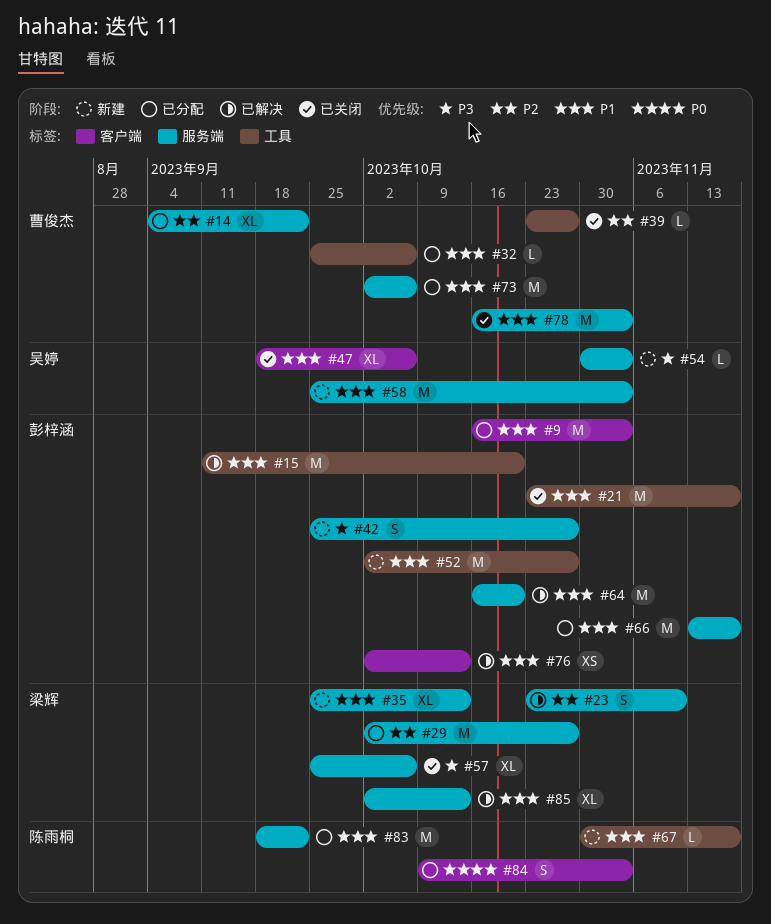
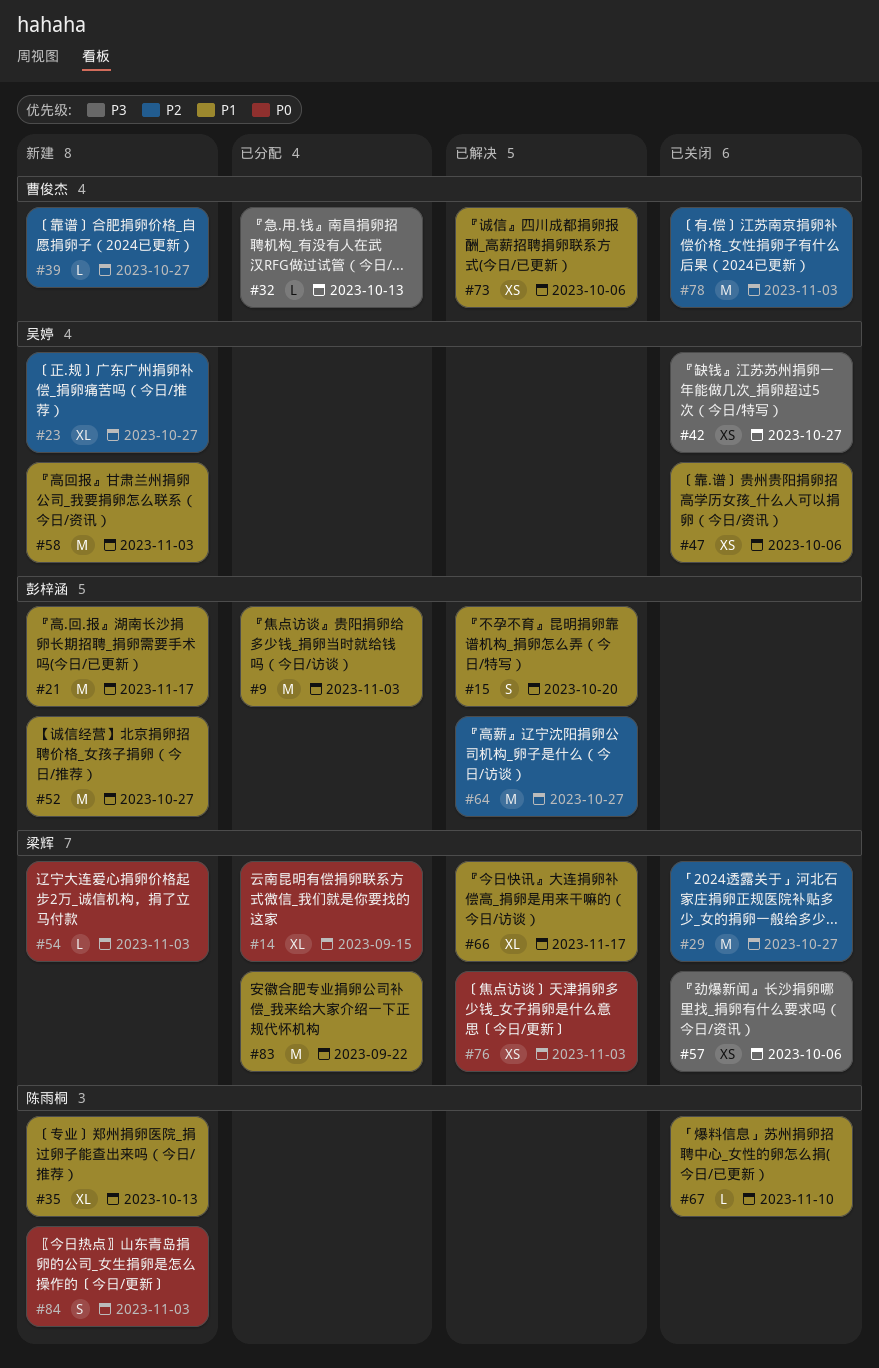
#14, owner: 曹俊杰 -> 梁辉
#14, priority: P2 -> P0
#14, due: Sep 22 -> Sep 15
#15, estimate: M -> S
#21, status: 已关闭 -> 新建
#23, status: 已解决 -> 新建
#23, owner: 梁辉 -> 吴婷
#23, estimate: S -> XL
#23, due: Nov 10 -> Oct 27
#29, status: 已分配 -> 已关闭
#32, priority: P1 -> P3
#32, due: Oct 6 -> Oct 13
#35, owner: 梁辉 -> 陈雨桐
#39, status: 已关闭 -> 新建
#42, status: 新建 -> 已关闭
#42, owner: 彭梓涵 -> 吴婷
#42, estimate: S -> XS
#47, estimate: XL -> XS
#54, owner: 吴婷 -> 梁辉
#54, priority: P3 -> P0
#57, estimate: XL -> XS
#64, priority: P1 -> P2
#64, due: Oct 20 -> Oct 27
#66, status: 已分配 -> 已解决
#66, owner: 彭梓涵 -> 梁辉
#66, estimate: M -> XL
#67, status: 新建 -> 已关闭
#67, due: Nov 17 -> Nov 10
#73, status: 已分配 -> 已解决
#73, estimate: M -> XS
#76, owner: 彭梓涵 -> 梁辉
#76, priority: P1 -> P0
#76, due: Oct 13 -> Nov 3
#78, priority: P1 -> P2
#83, owner: 陈雨桐 -> 梁辉
#84, status: 已分配 -> 新建
#85: present -> none

